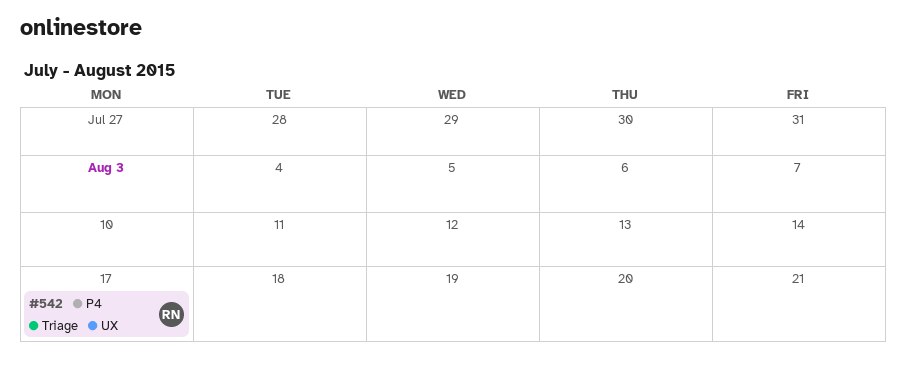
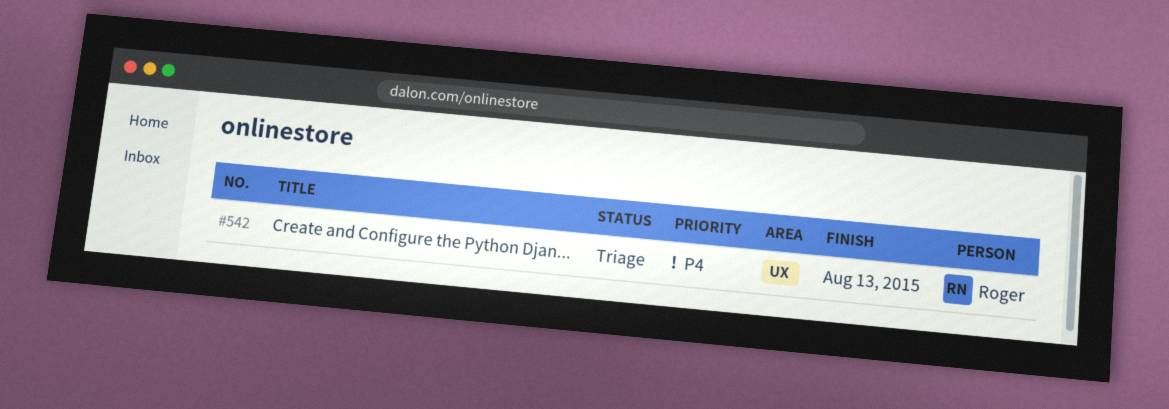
#542, due: Aug 17 -> Aug 13

